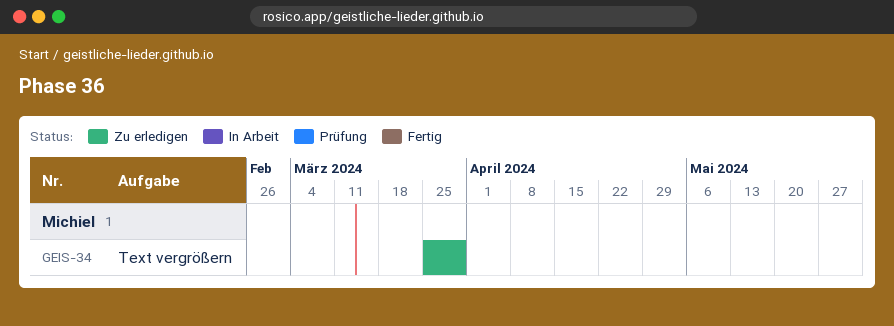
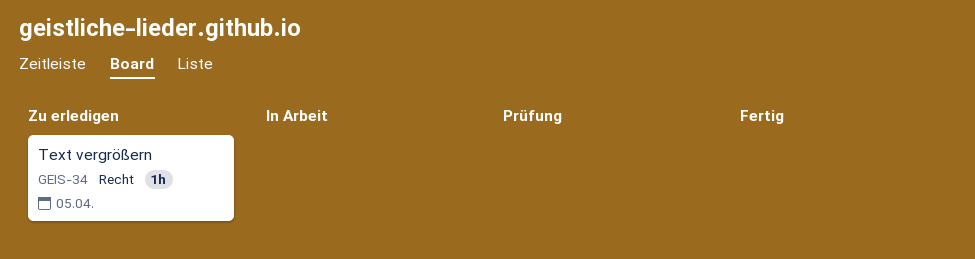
GEIS-34, due: Mar 29 -> Apr 5

